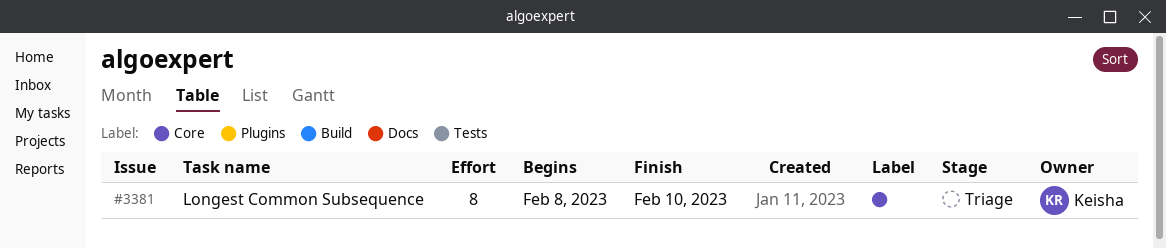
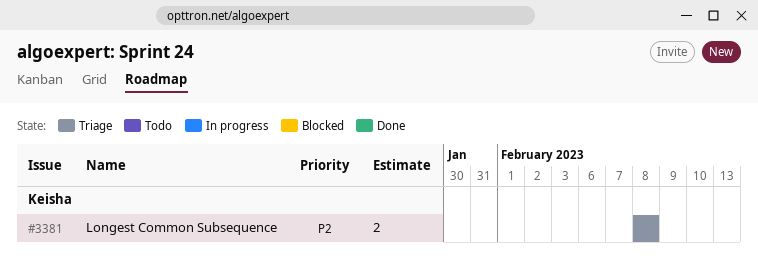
#3381, estimate: 8 -> 2
#3381, due: Feb 10 -> Feb 8

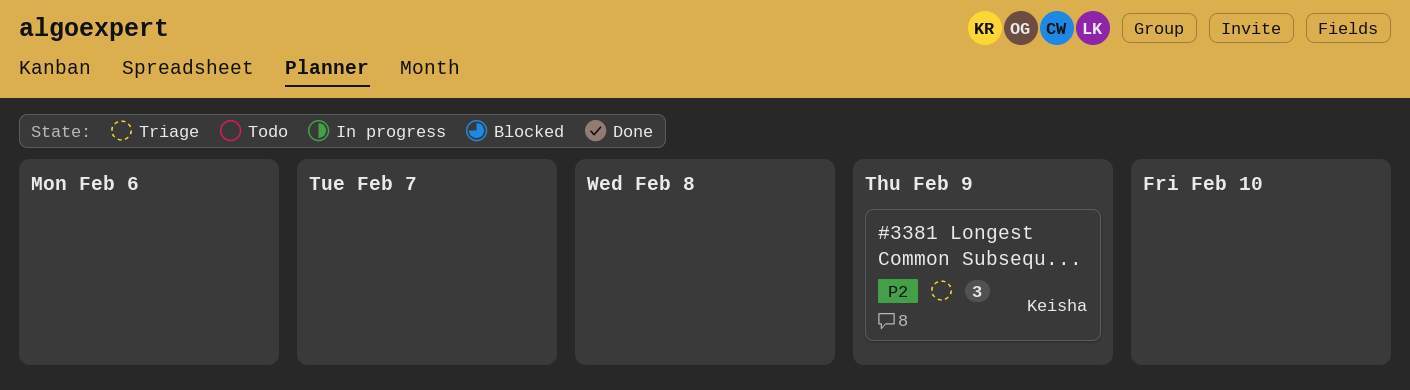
#3381, estimate: 2 -> 3
#3381, due: Feb 8 -> Feb 9

